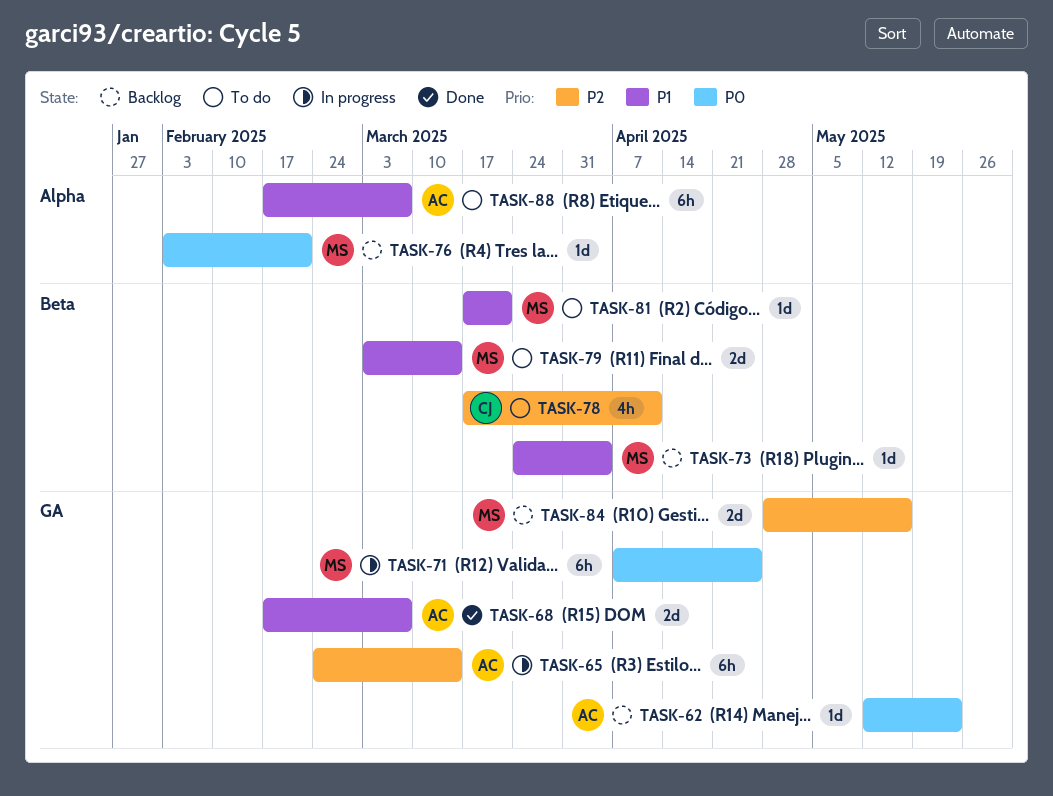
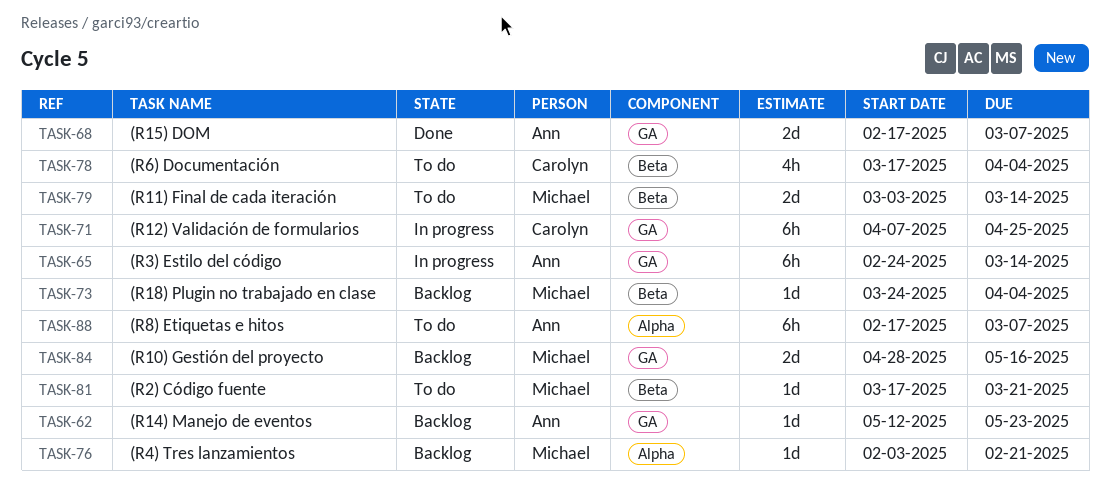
TASK-71, owner: Michael -> Carolyn
TASK-78, due: Apr 11 -> Apr 4

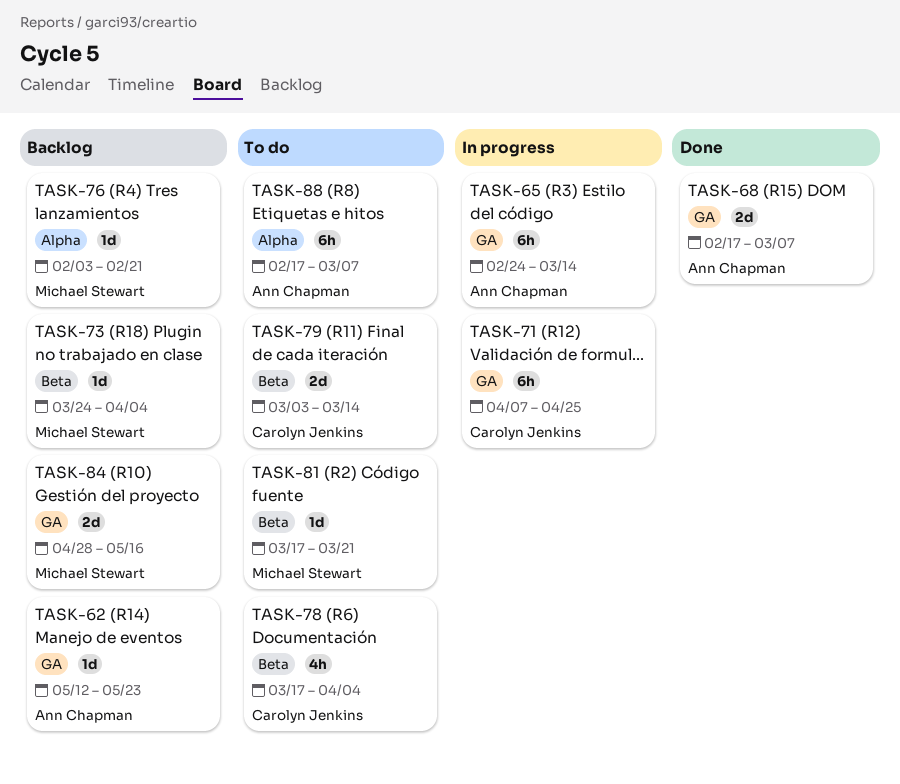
TASK-79, owner: Michael Stewart -> Carolyn Jenkins

